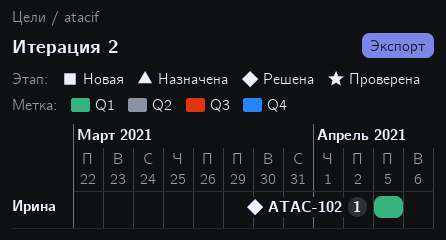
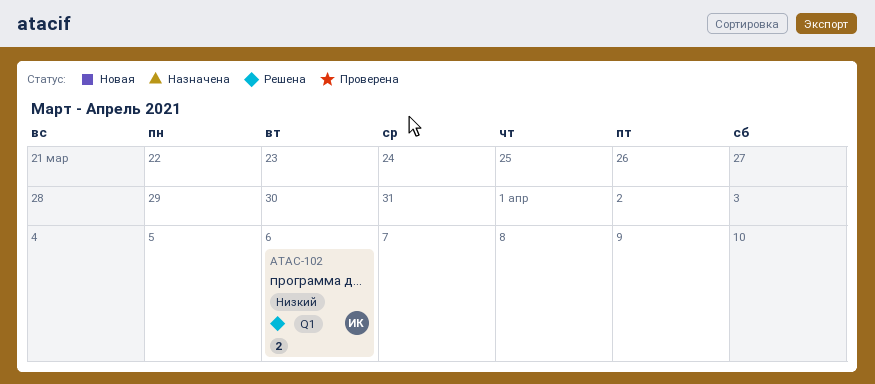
ATAC-102, estimate: 1 -> 2
ATAC-102, due: Apr 5 -> Apr 6

